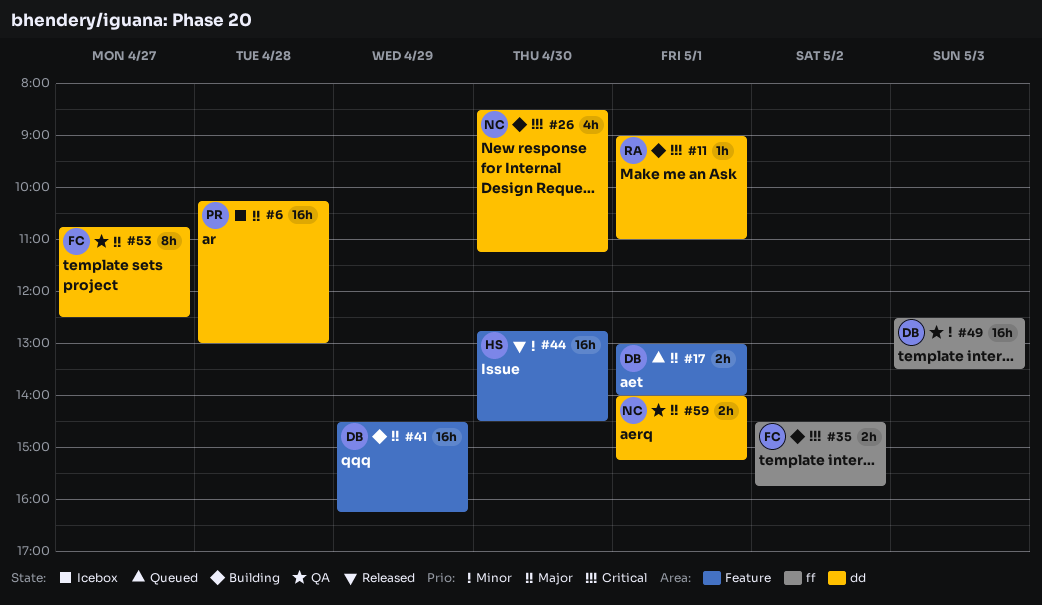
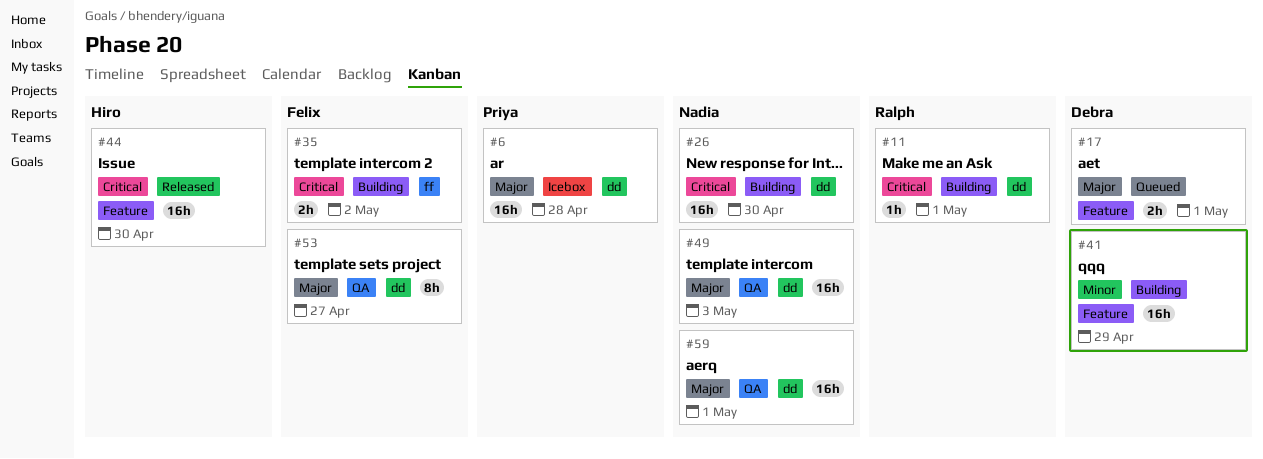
#26, estimate: 4h -> 16h
#41, priority: Major -> Minor
#44, priority: Minor -> Critical
#49, owner: Debra -> Nadia
#49, priority: Minor -> Major
#49, label: ff -> dd
#59, estimate: 2h -> 16h

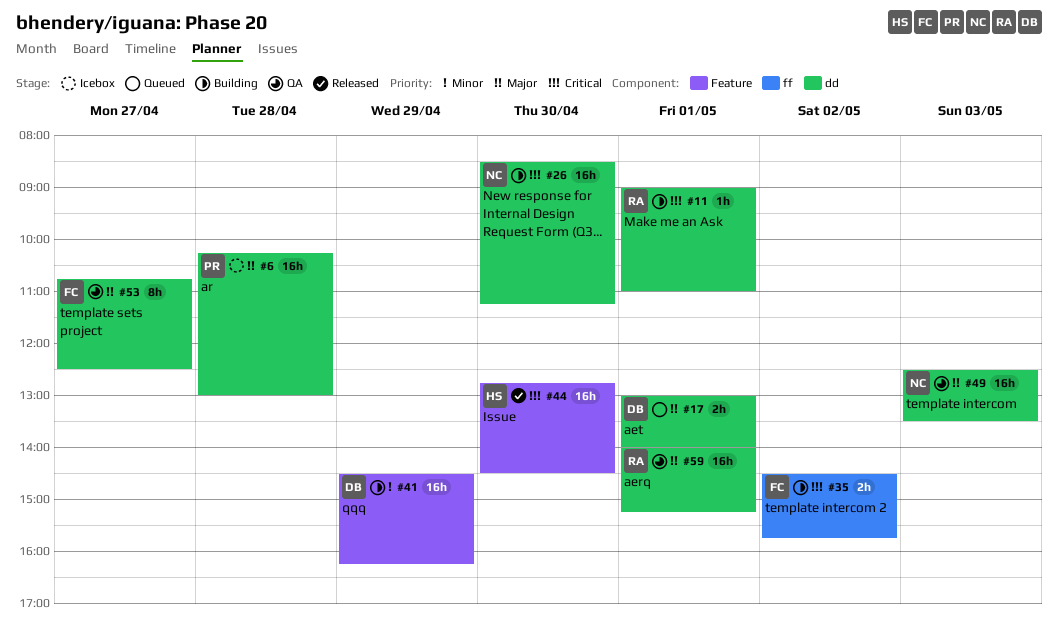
#17, label: Feature -> dd
#59, owner: Nadia -> Ralph

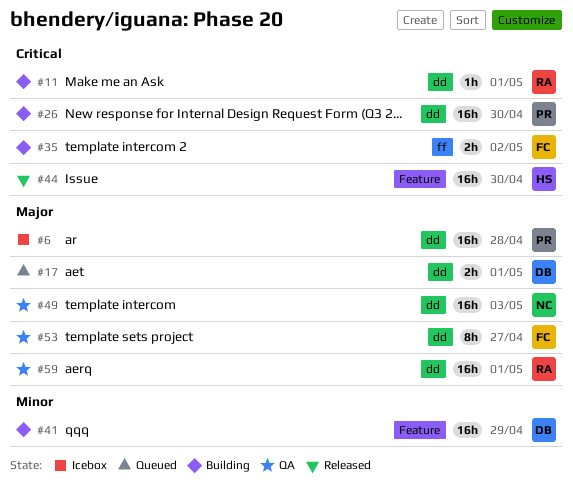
#26, owner: NC -> PR

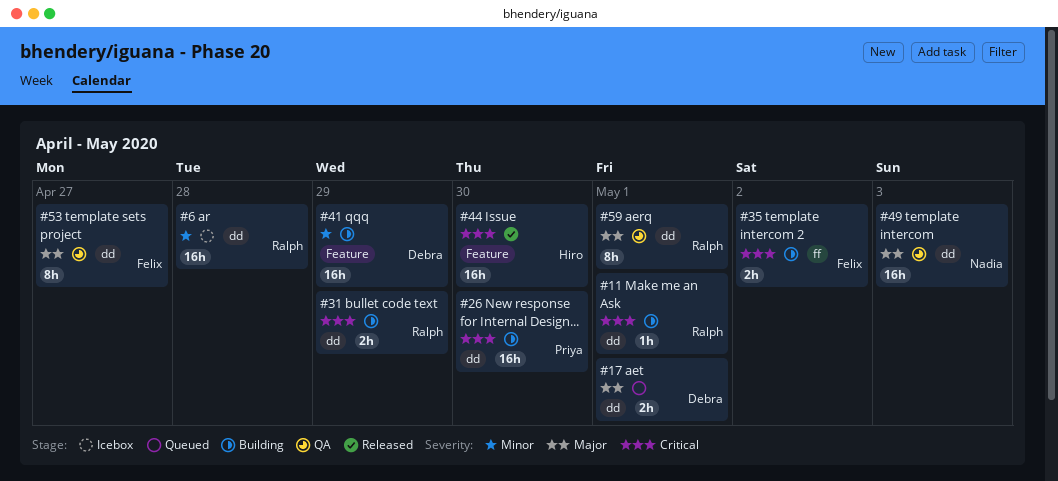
#6, owner: Priya -> Ralph
#6, priority: Major -> Minor
#31: none -> present
#59, estimate: 16h -> 8h

